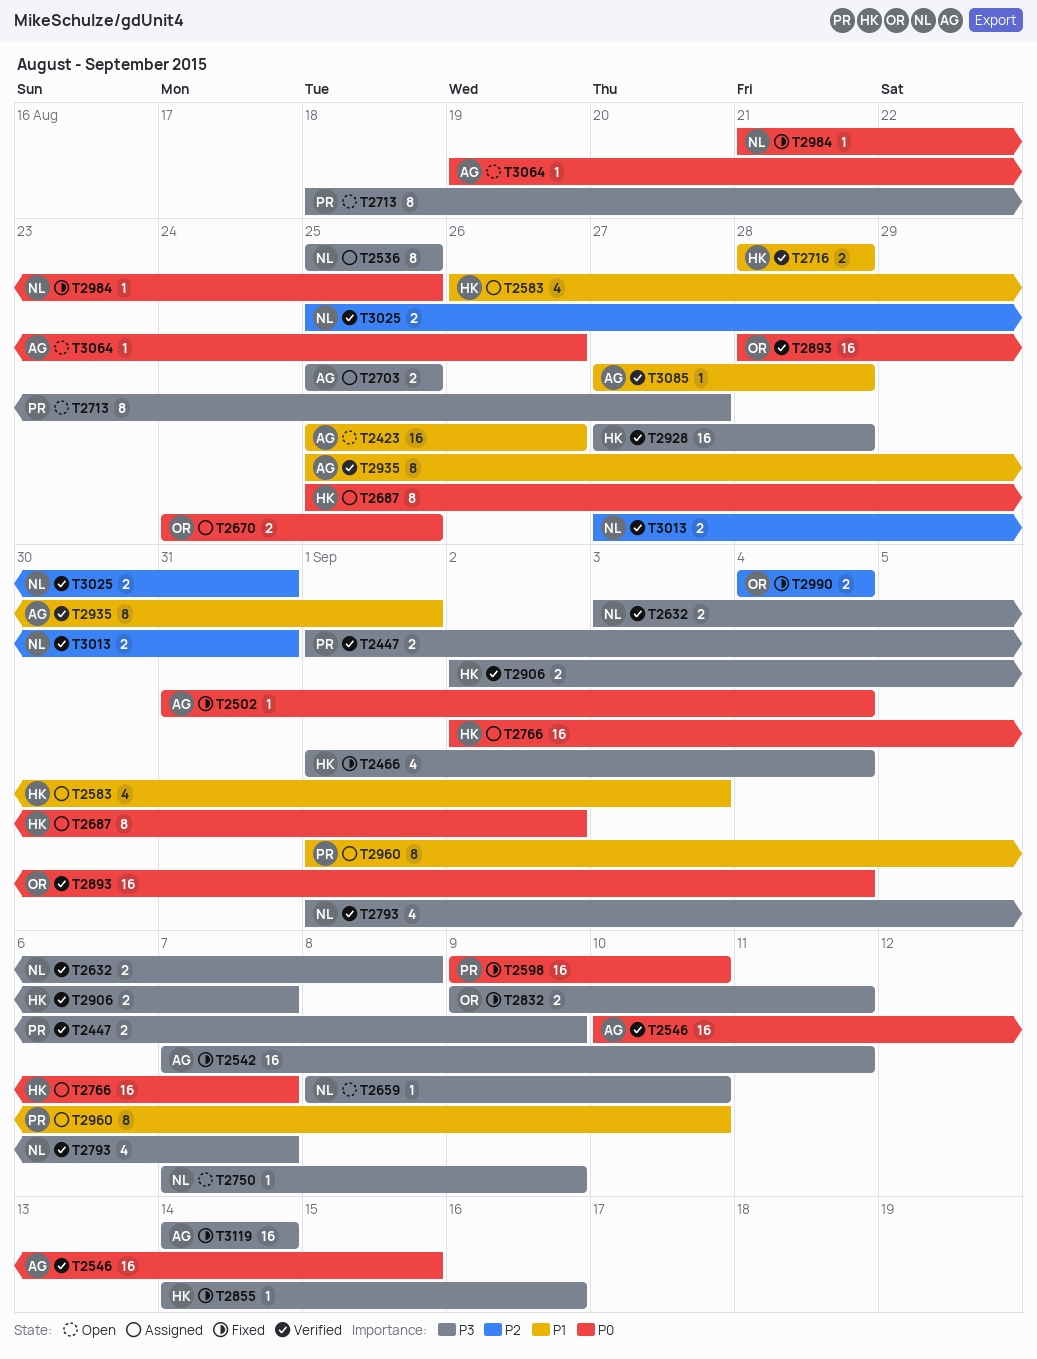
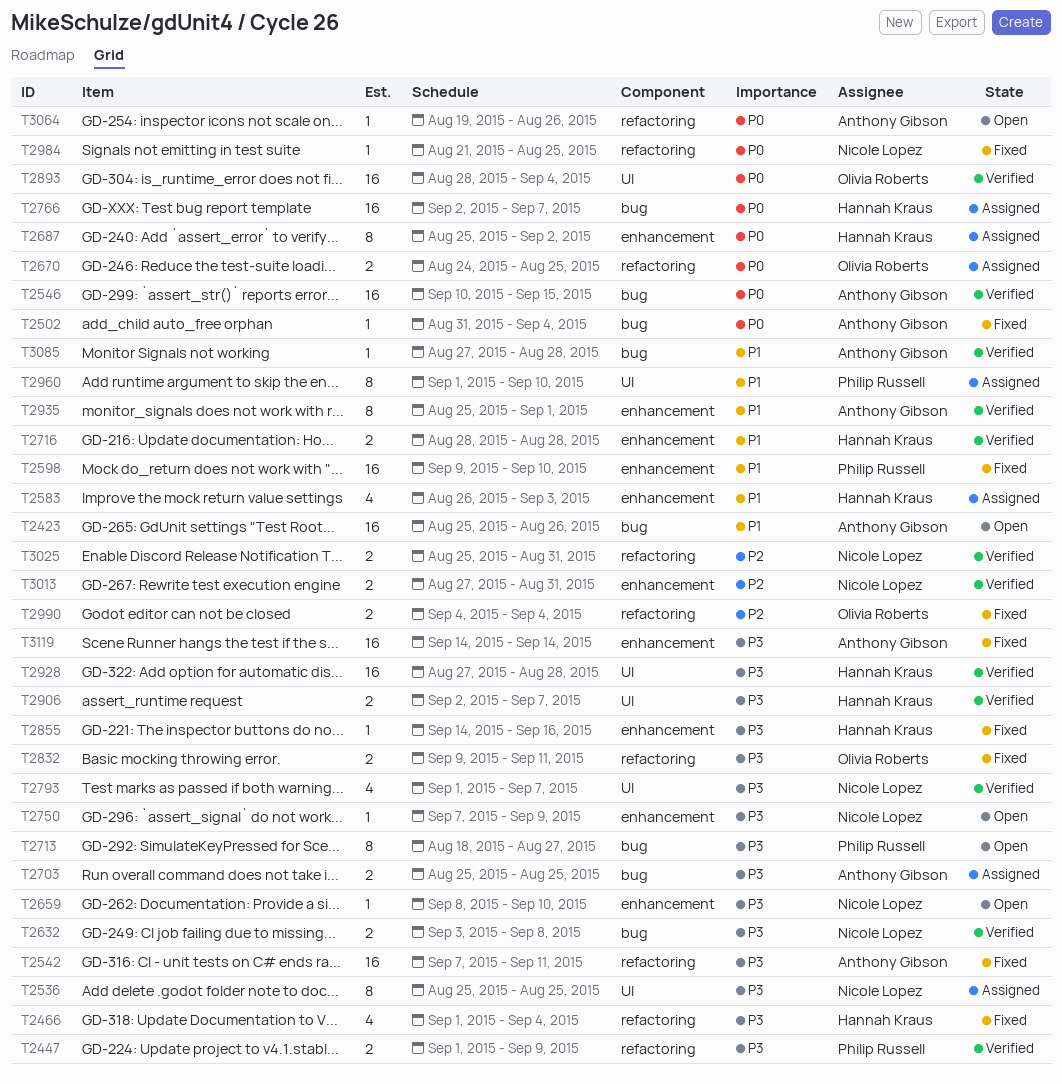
T2598, priority: P0 -> P1

